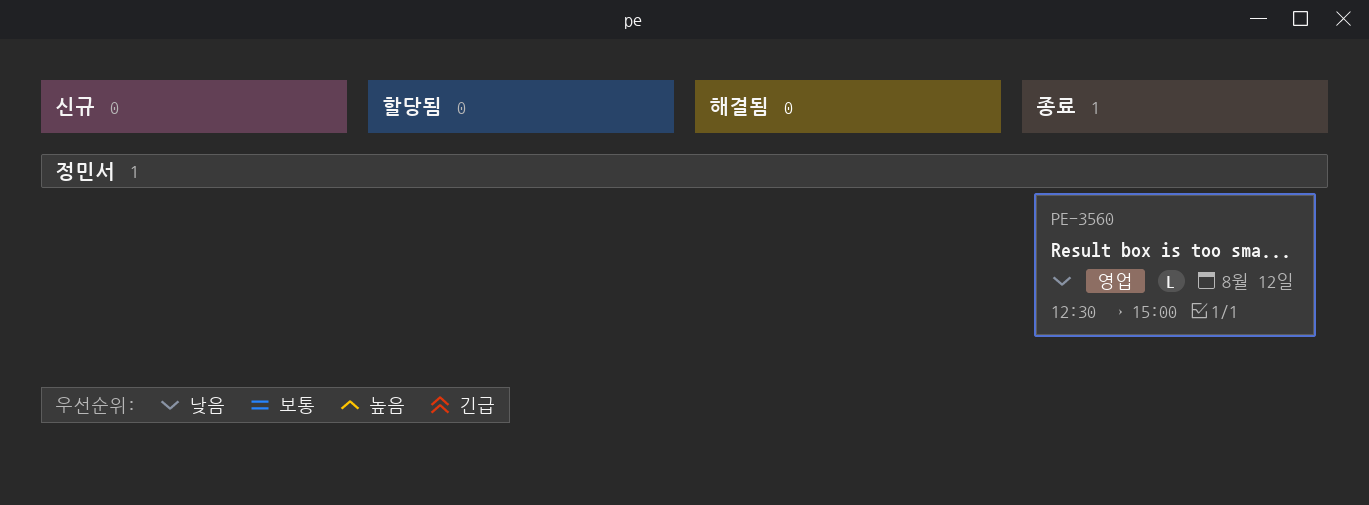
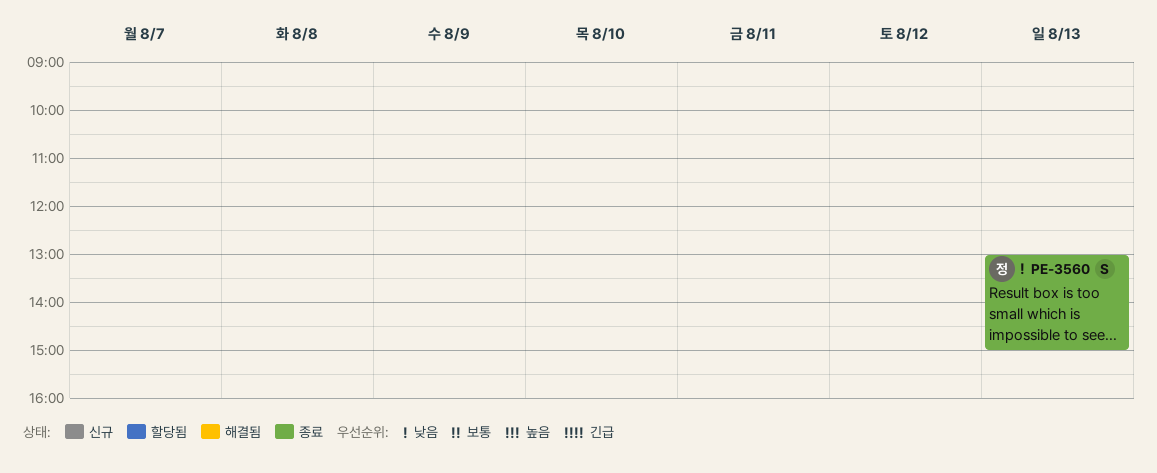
PE-3560, estimate: L -> S
PE-3560, day: Aug 12 -> Aug 13
PE-3560, begins: 12:30 -> 13:00

